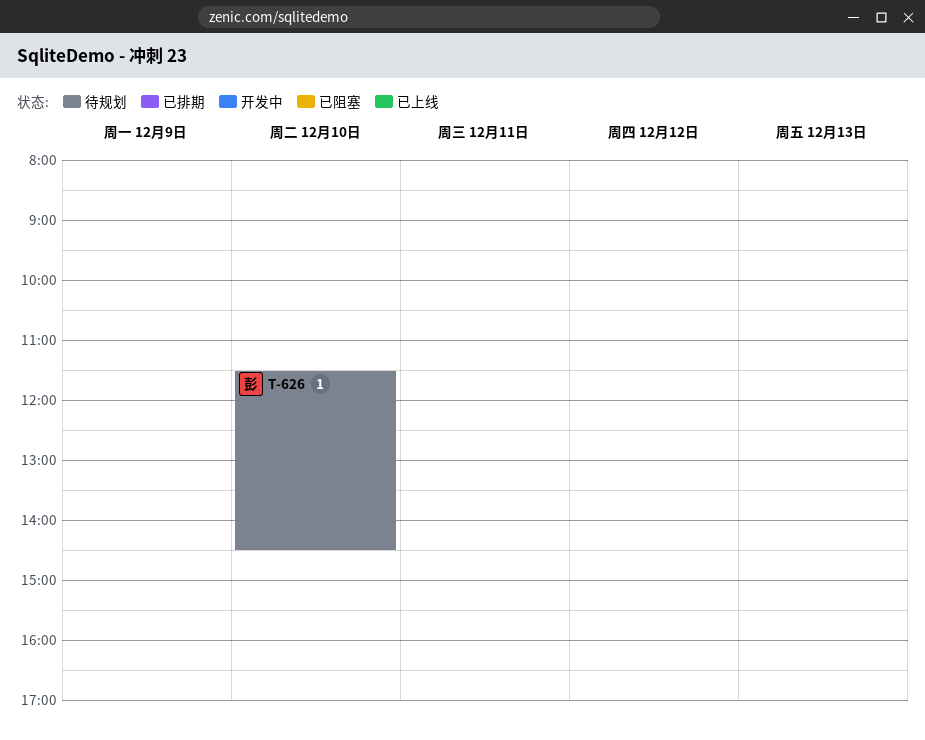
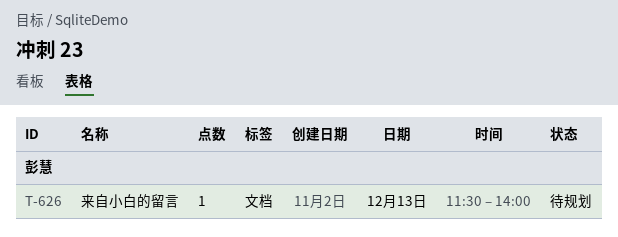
T-626, day: Dec 10 -> Dec 13
T-626, ends: 14:30 -> 14:00

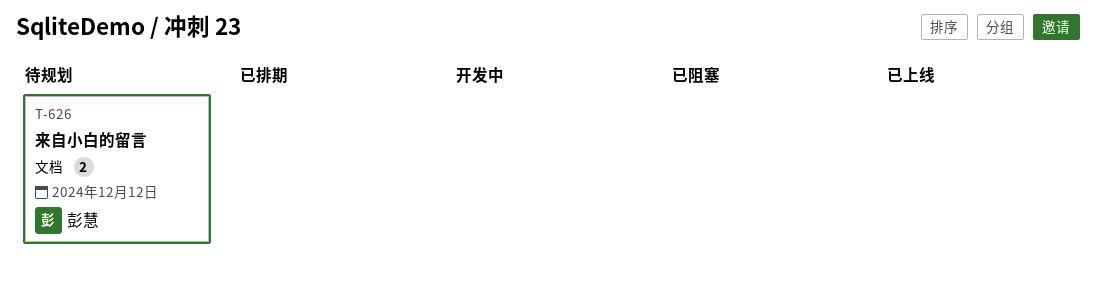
T-626, estimate: 1 -> 2
T-626, day: Dec 13 -> Dec 12

